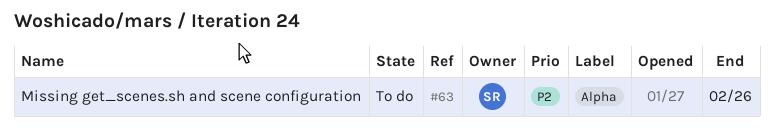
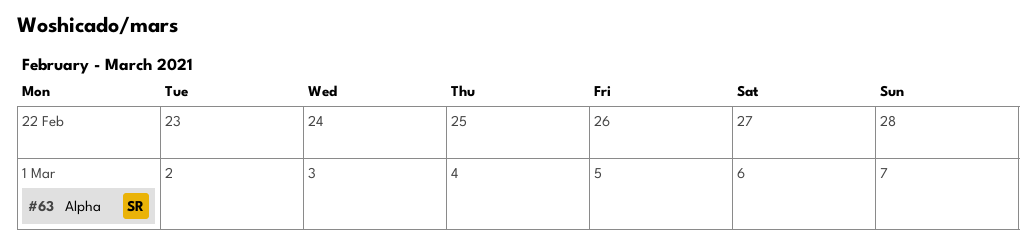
#63, due: Feb 26 -> Mar 1

